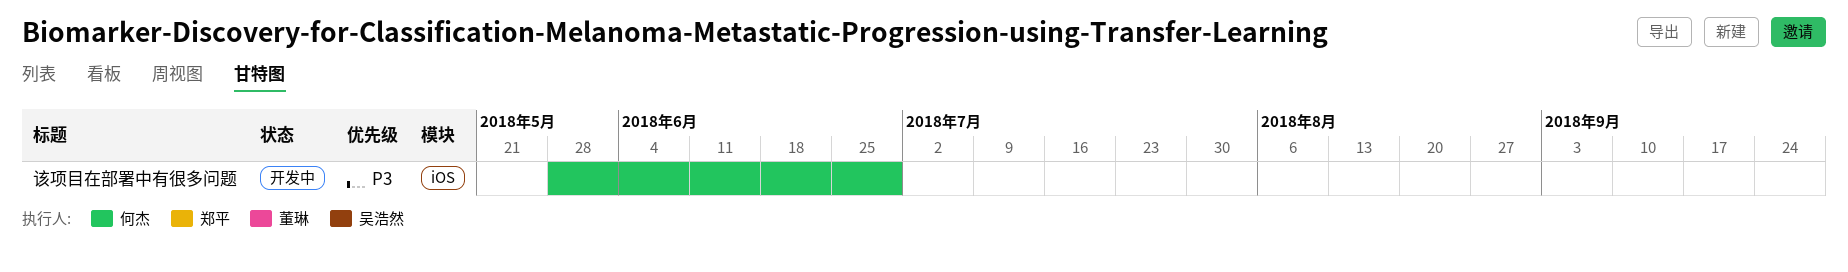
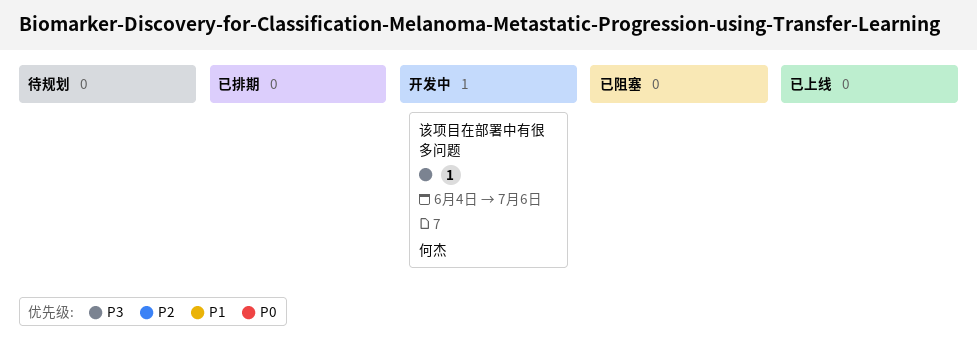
该项目在部署中有很多问题, start: May 28 -> Jun 4
该项目在部署中有很多问题, due: Jun 29 -> Jul 6

